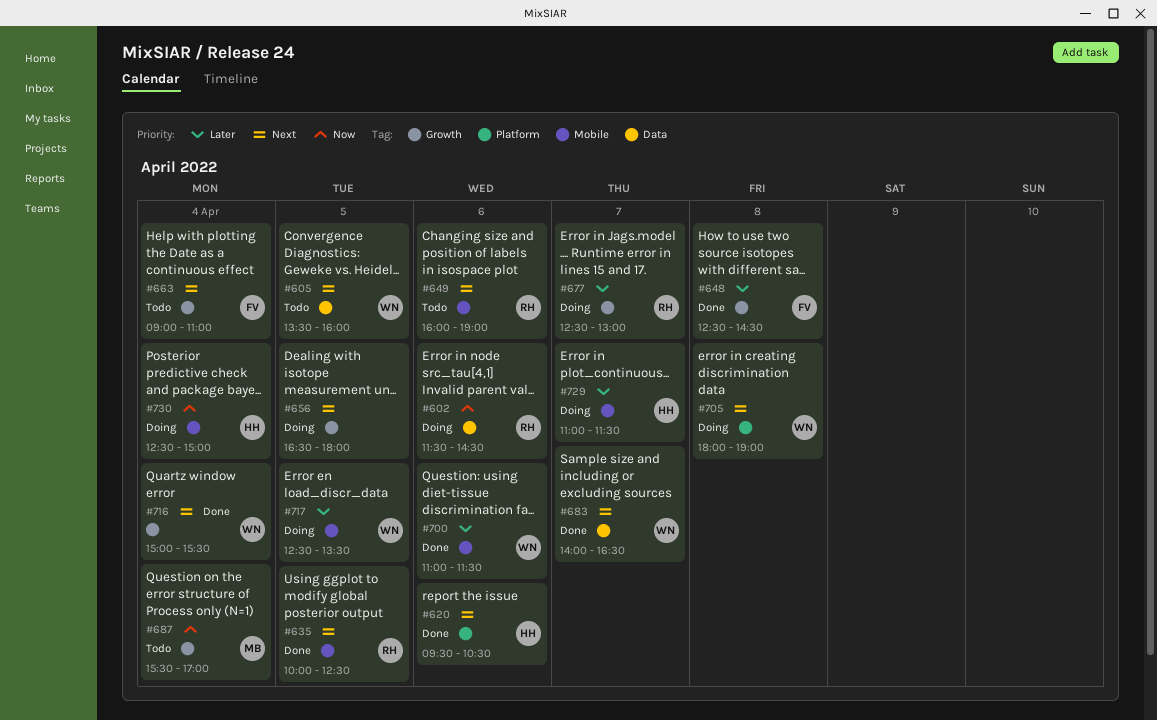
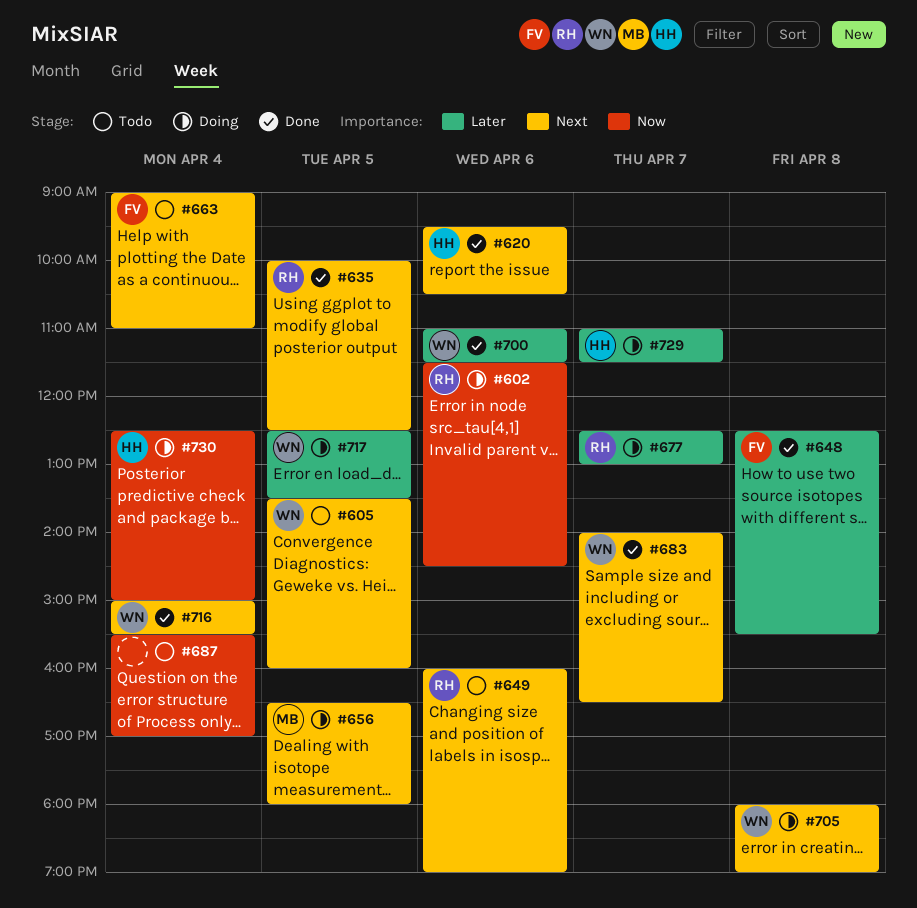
#648, ends: 14:30 -> 15:30
#656, owner: none -> MB
#687, owner: MB -> none

